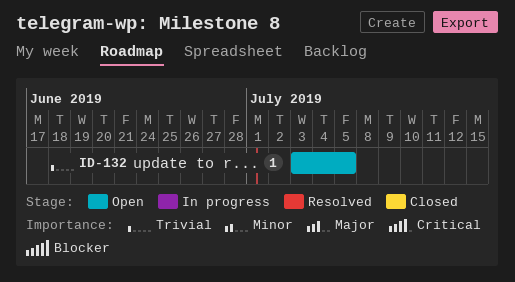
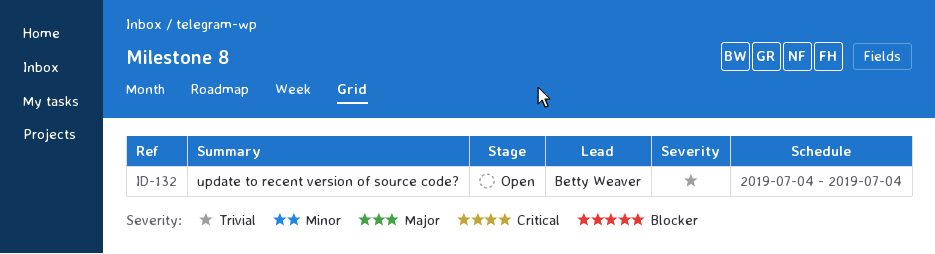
ID-132, start: Jul 3 -> Jul 4
ID-132, due: Jul 5 -> Jul 4

